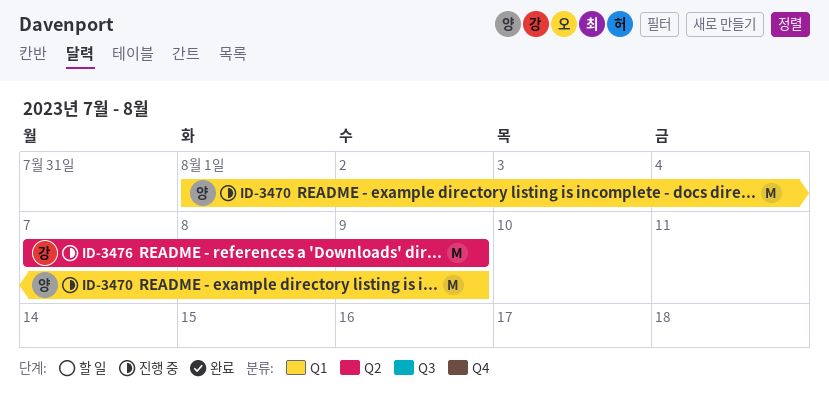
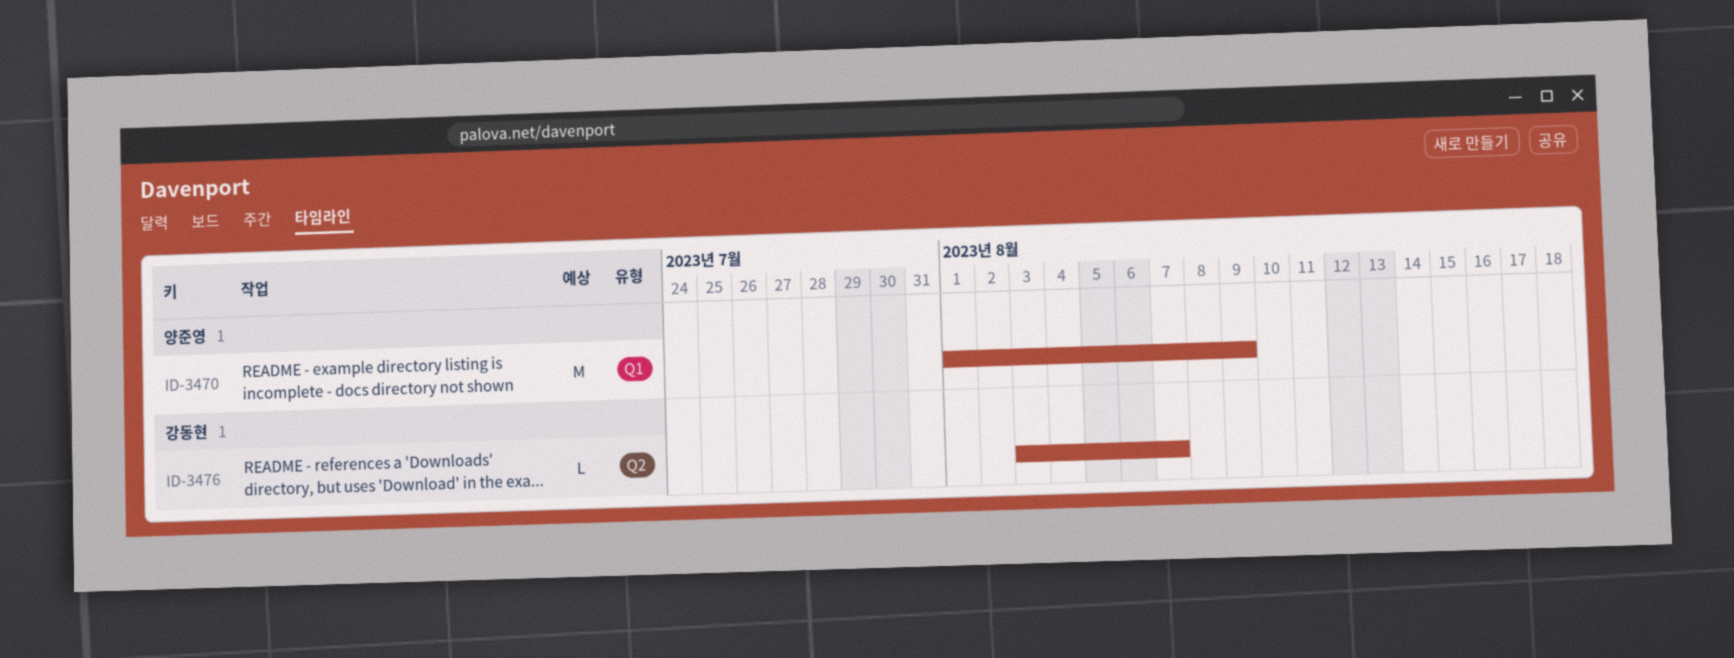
ID-3476, estimate: M -> L
ID-3476, start: Aug 7 -> Aug 3
ID-3476, due: Aug 9 -> Aug 7

